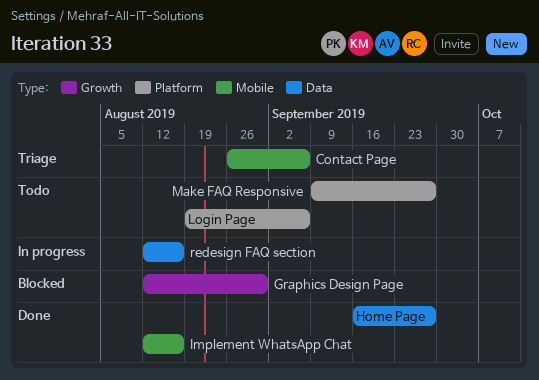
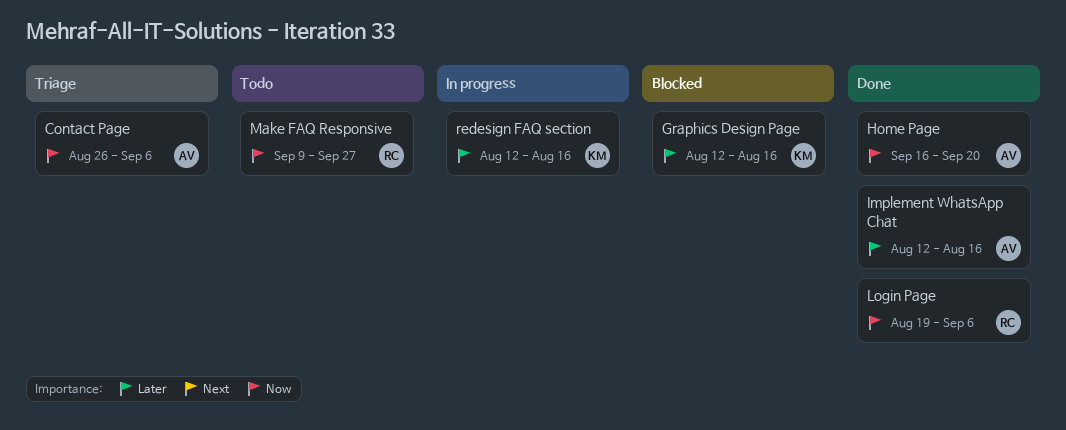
Graphics Design Page, due: Aug 30 -> Aug 16
Home Page, due: Sep 27 -> Sep 20
Login Page, status: Todo -> Done

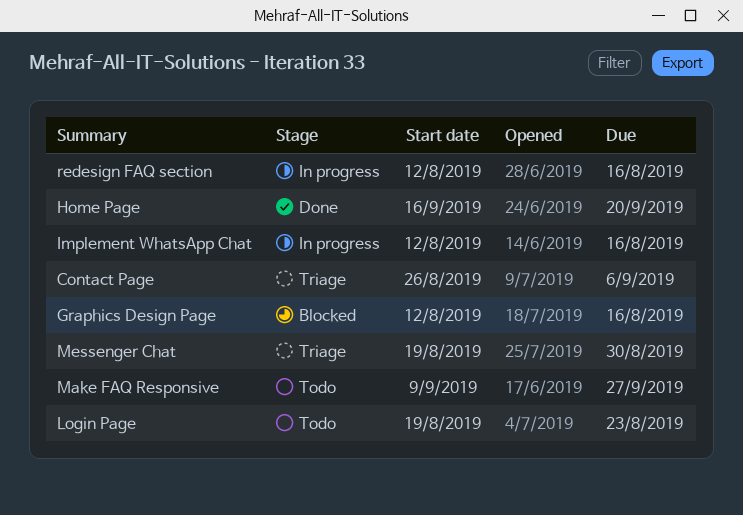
Implement WhatsApp Chat, status: Done -> In progress
Login Page, status: Done -> Todo
Login Page, due: Sep 6 -> Aug 23
Messenger Chat: none -> present

